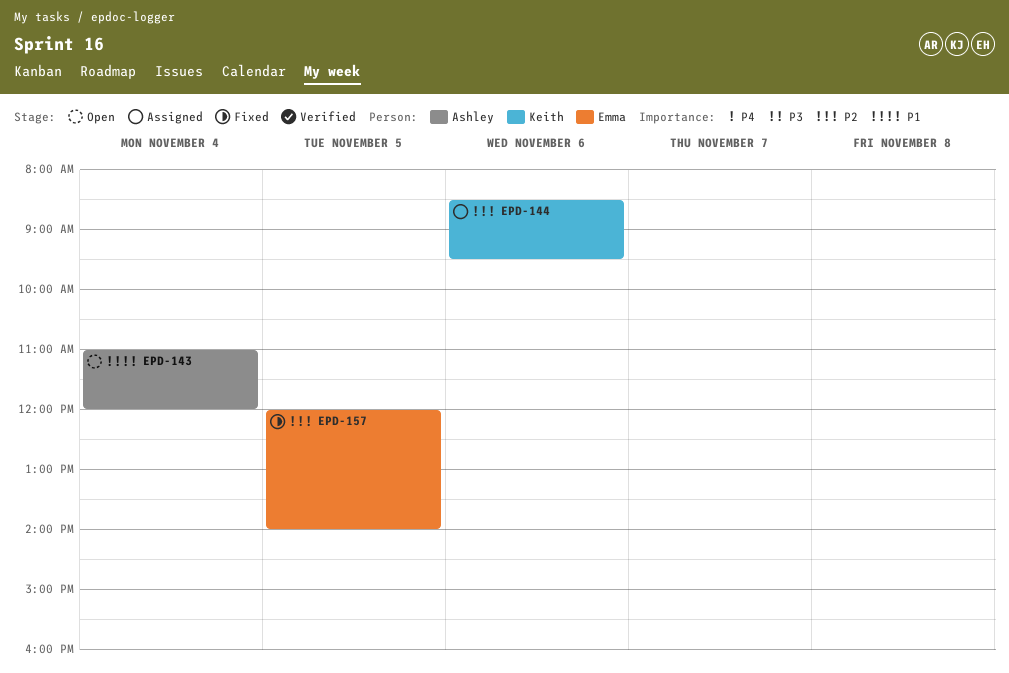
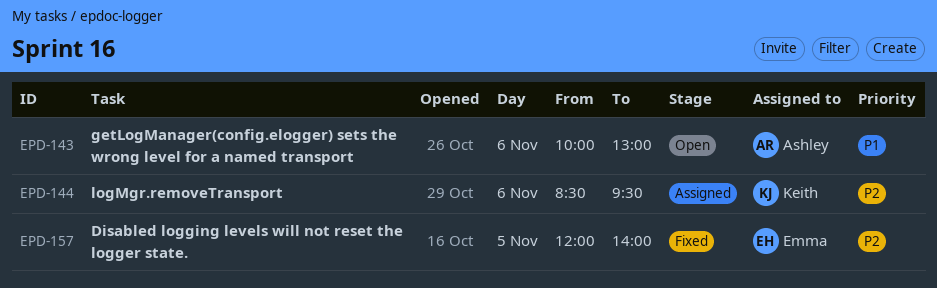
EPD-143, day: Nov 4 -> Nov 6
EPD-143, begins: 11:00 -> 10:00
EPD-143, ends: 12:00 -> 13:00

